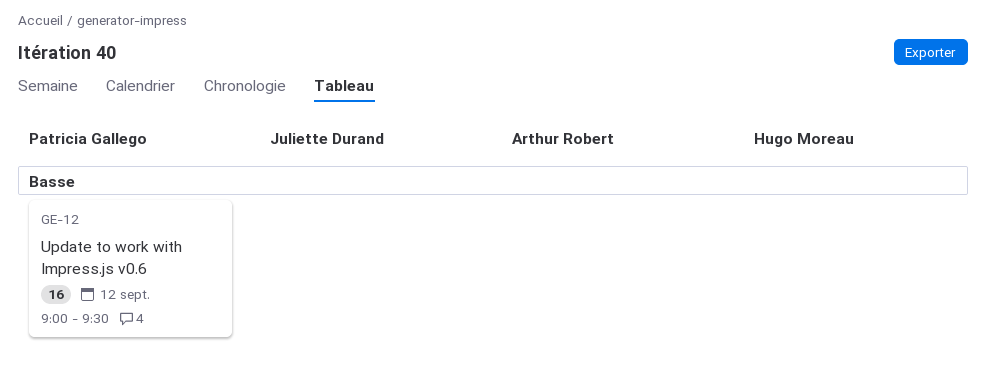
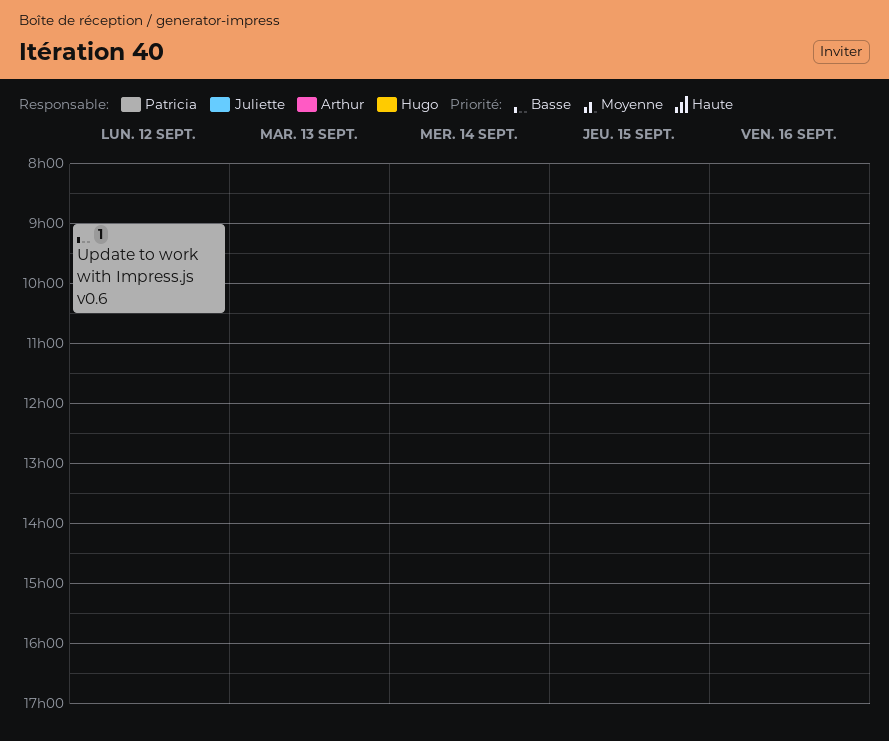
Update to work with Impress.js v0.6, estimate: 16 -> 1
Update to work with Impress.js v0.6, ends: 09:30 -> 10:30

